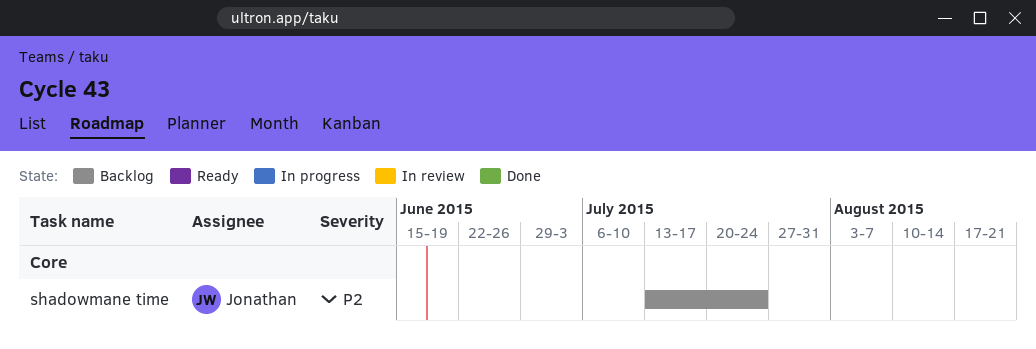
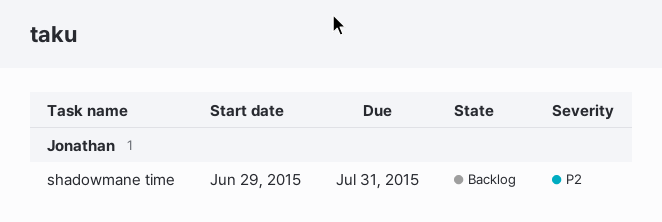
shadowmane time, start: Jul 13 -> Jun 29
shadowmane time, due: Jul 24 -> Jul 31

